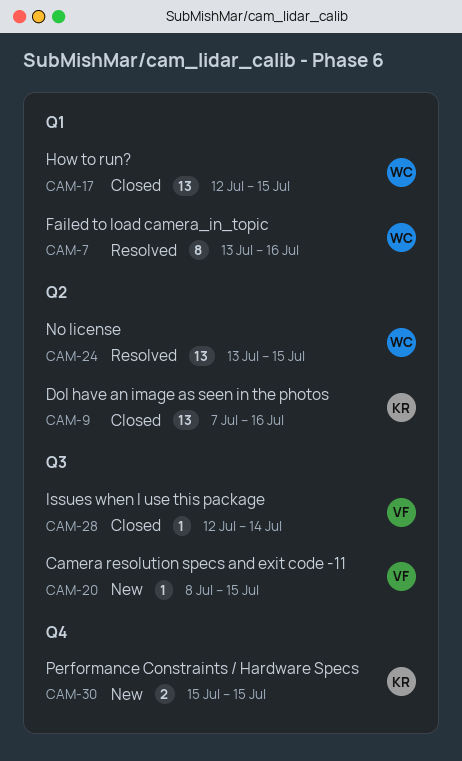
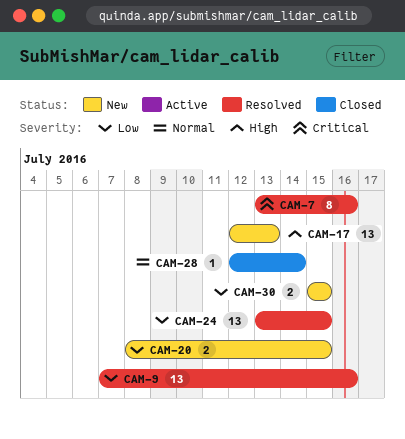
CAM-9, status: Closed -> Resolved
CAM-17, status: Closed -> New
CAM-17, due: Jul 15 -> Jul 13
CAM-20, estimate: 1 -> 2

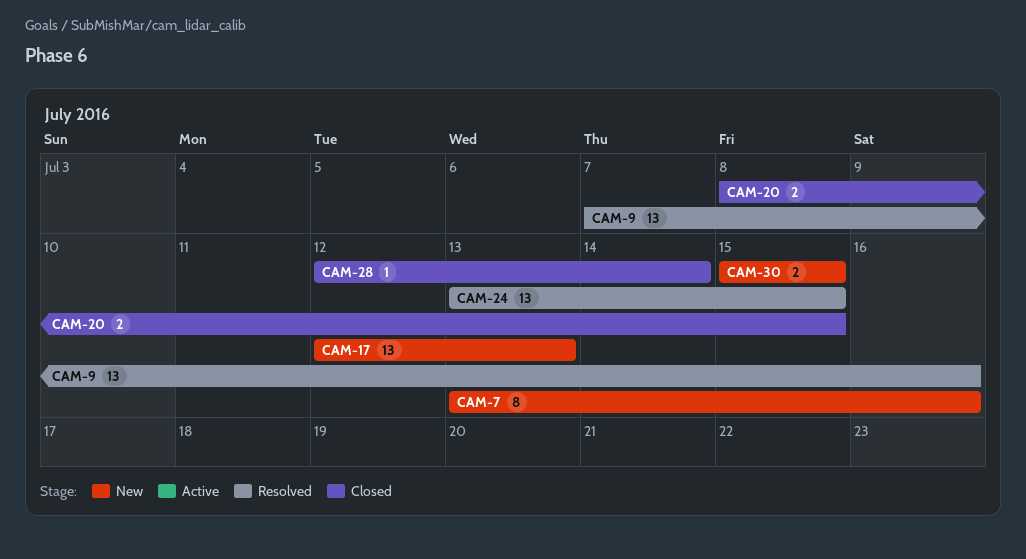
CAM-7, status: Resolved -> New
CAM-20, status: New -> Closed

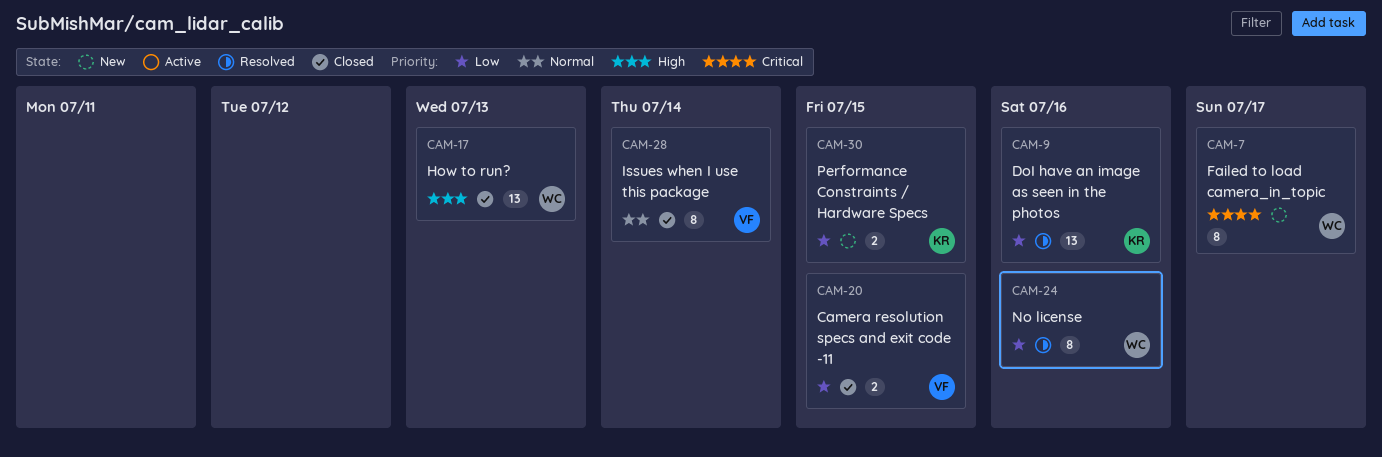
CAM-7, due: Jul 16 -> Jul 17
CAM-17, status: New -> Closed
CAM-24, estimate: 13 -> 8
CAM-24, due: Jul 15 -> Jul 16
CAM-28, estimate: 1 -> 8

